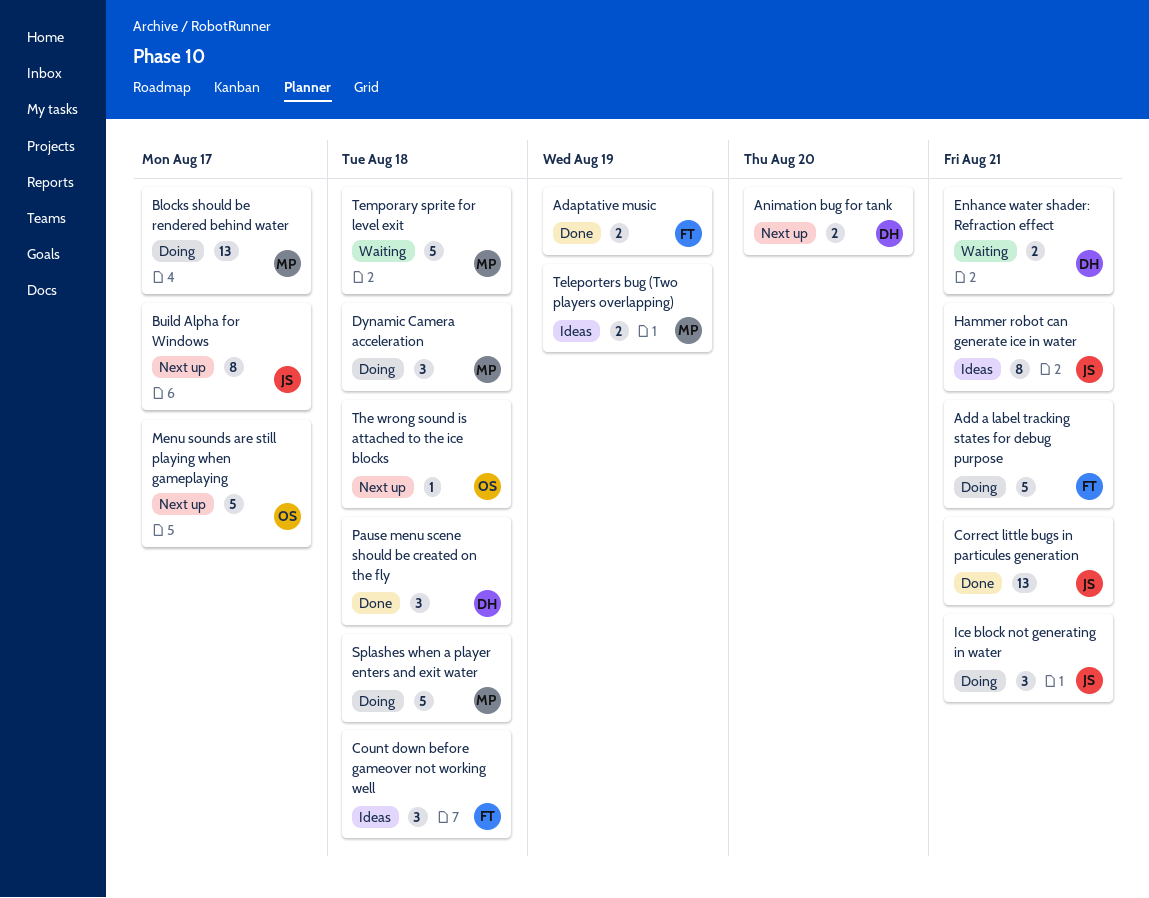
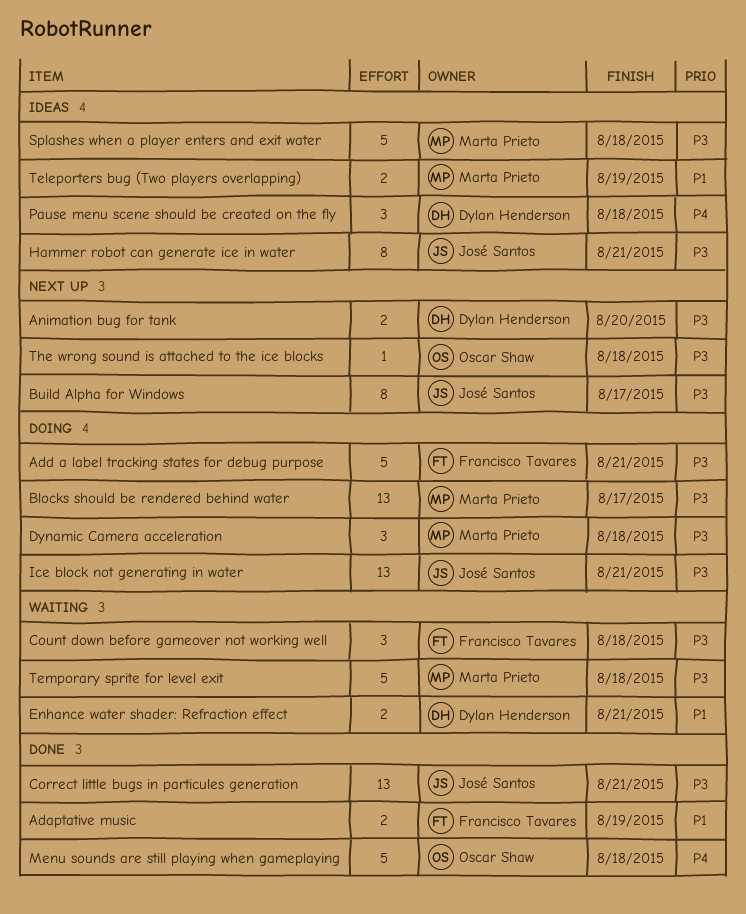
Count down before gameover not working well, status: Ideas -> Waiting
Ice block not generating in water, estimate: 3 -> 13
Menu sounds are still playing when gameplaying, status: Next up -> Done
Menu sounds are still playing when gameplaying, due: Aug 17 -> Aug 18
Pause menu scene should be created on the fly, status: Done -> Ideas
Splashes when a player enters and exit water, status: Doing -> Ideas

